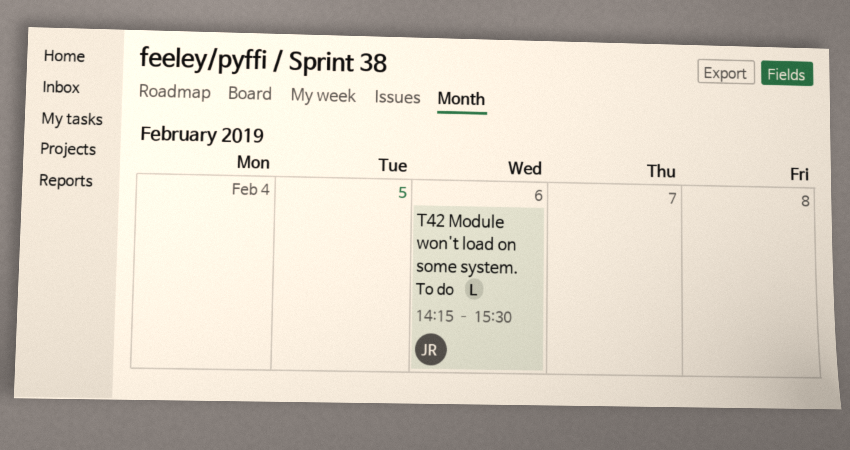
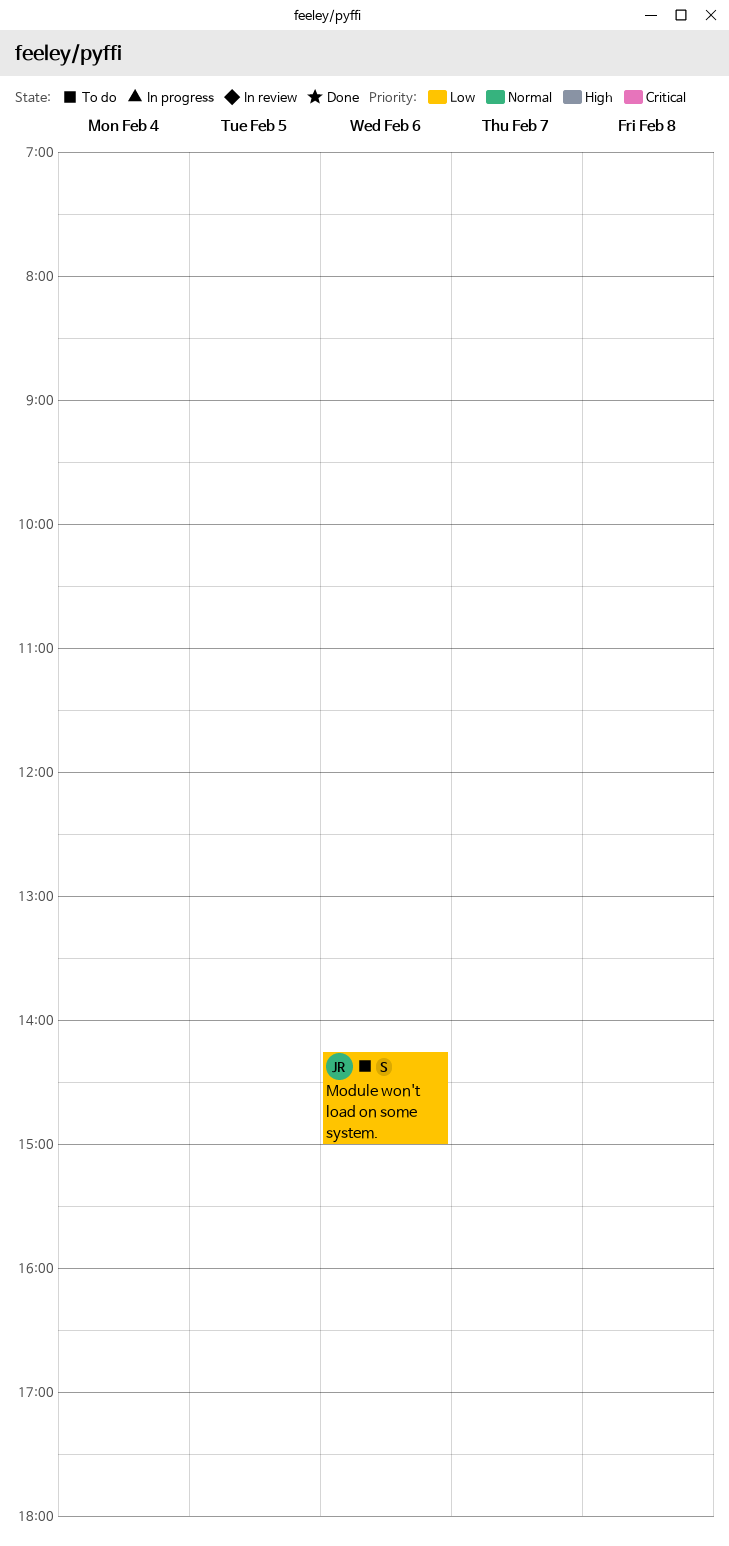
Module won't load on some system., estimate: L -> S
Module won't load on some system., ends: 15:30 -> 15:00

